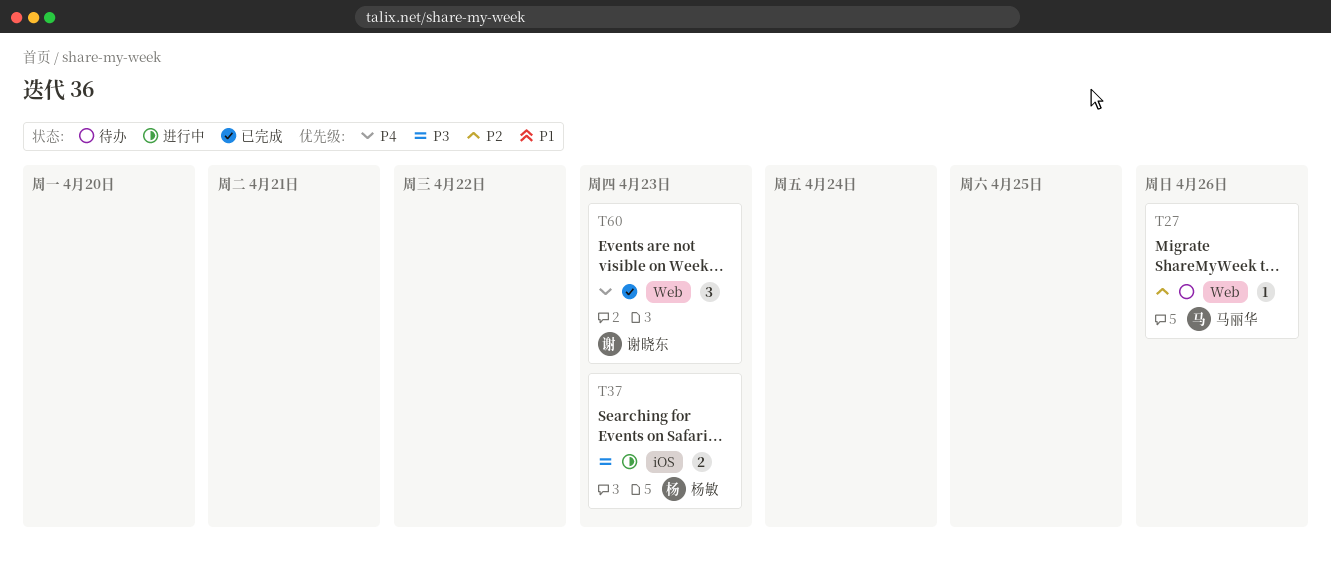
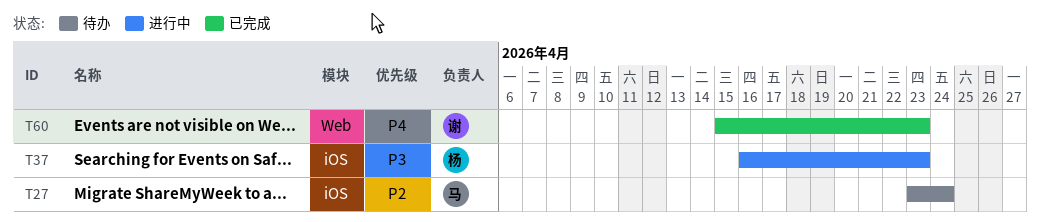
T27, label: Web -> iOS
T27, due: Apr 26 -> Apr 24

